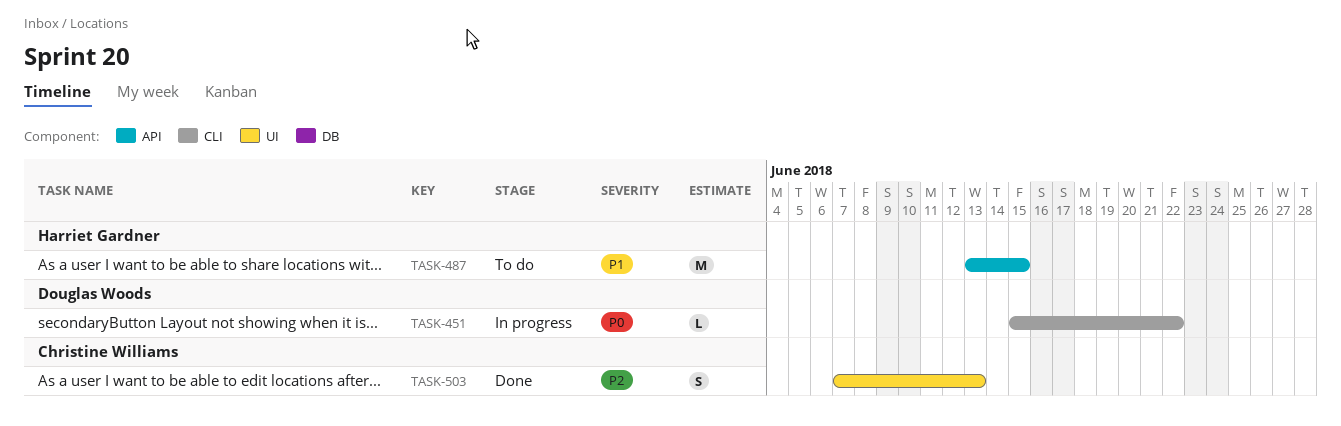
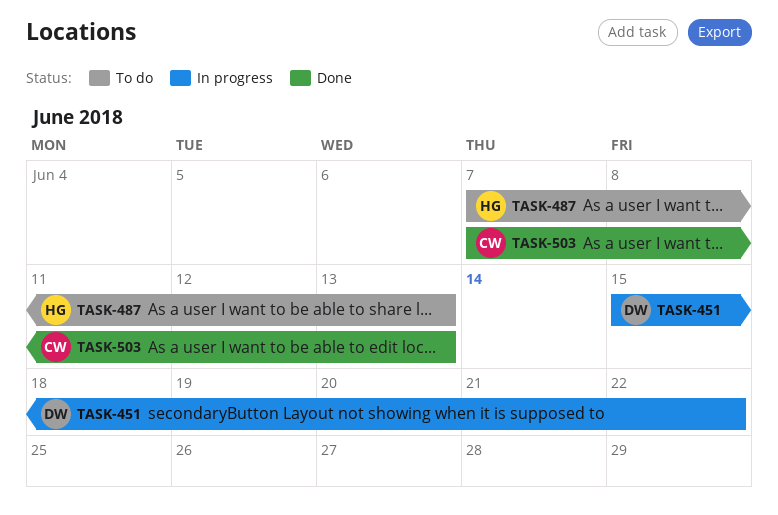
TASK-487, start: Jun 13 -> Jun 7
TASK-487, due: Jun 15 -> Jun 13

